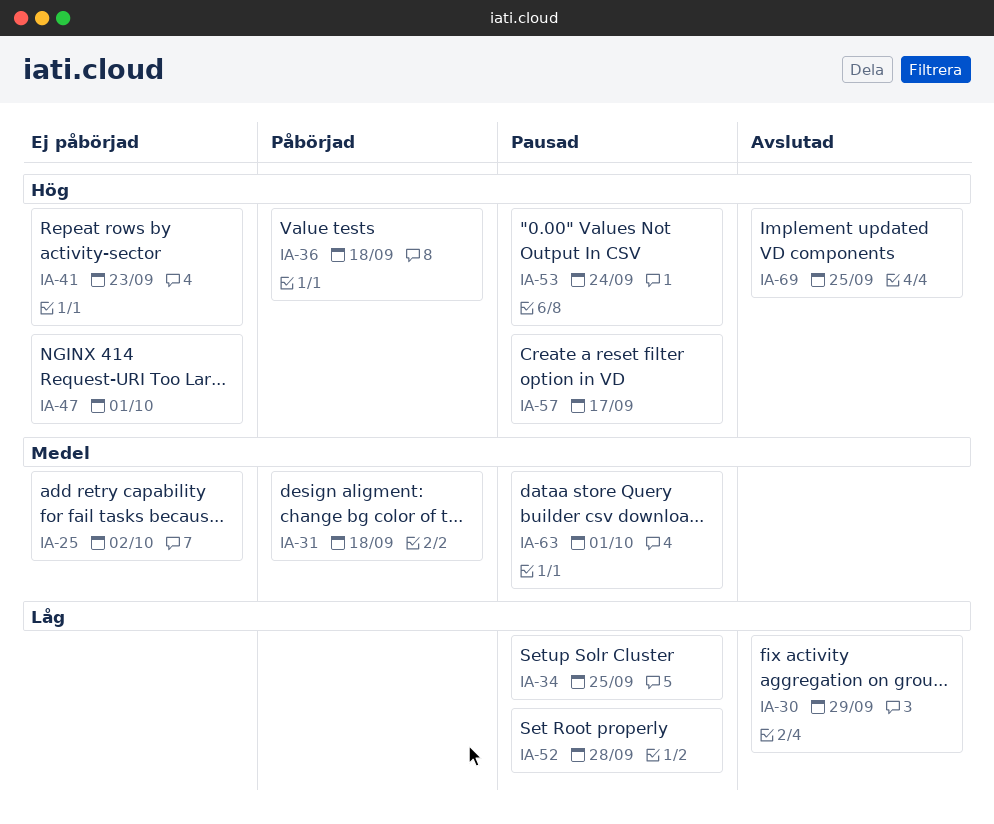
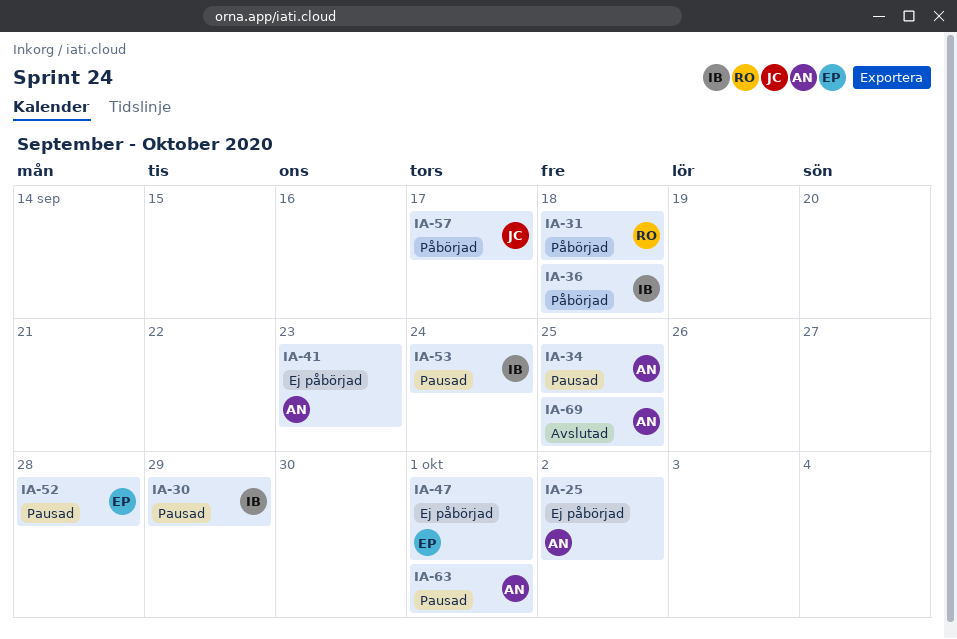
IA-30, status: Avslutad -> Pausad
IA-57, status: Pausad -> Påbörjad

